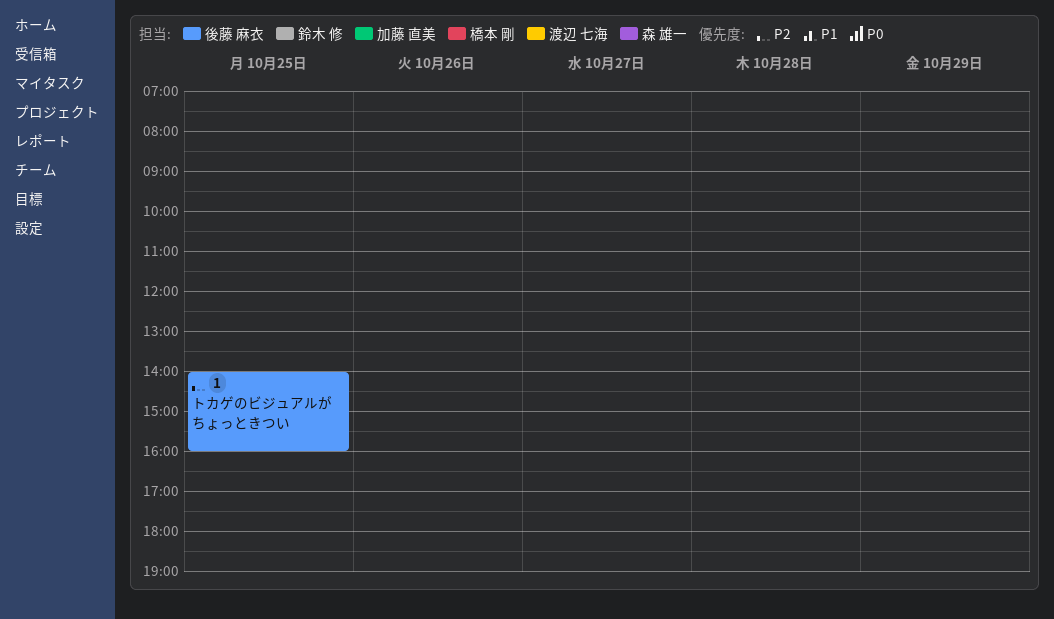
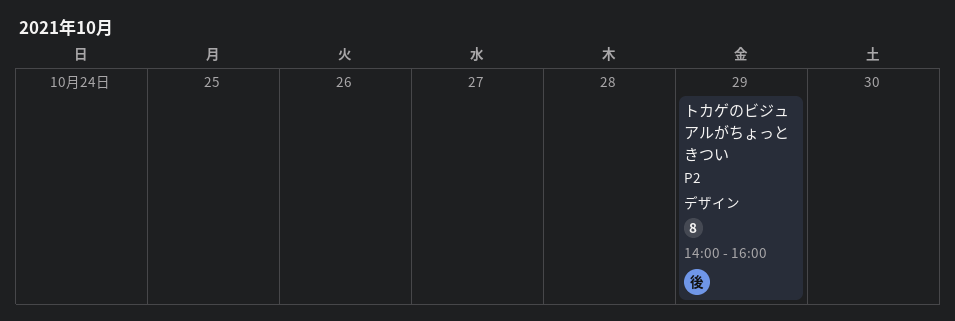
トカゲのビジュアルがちょっときつい, estimate: 1 -> 8
トカゲのビジュアルがちょっときつい, day: Oct 25 -> Oct 29

